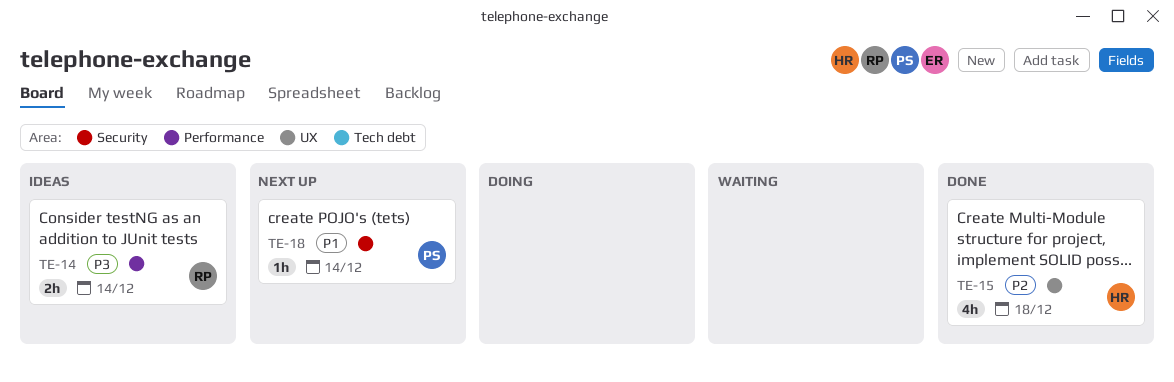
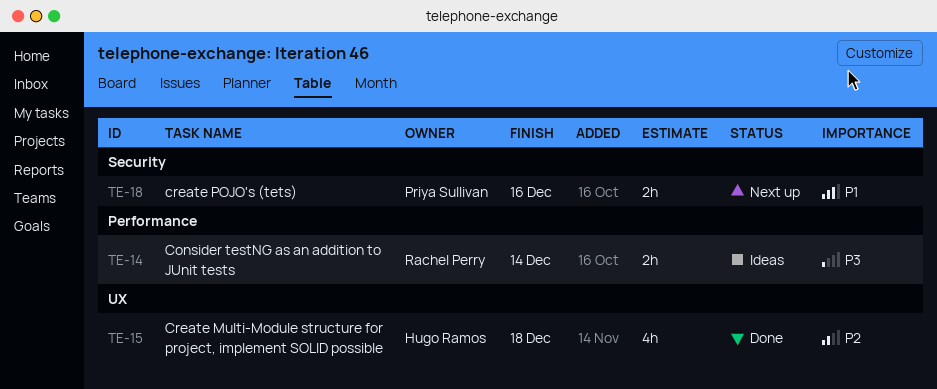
TE-18, estimate: 1h -> 2h
TE-18, due: Dec 14 -> Dec 16

